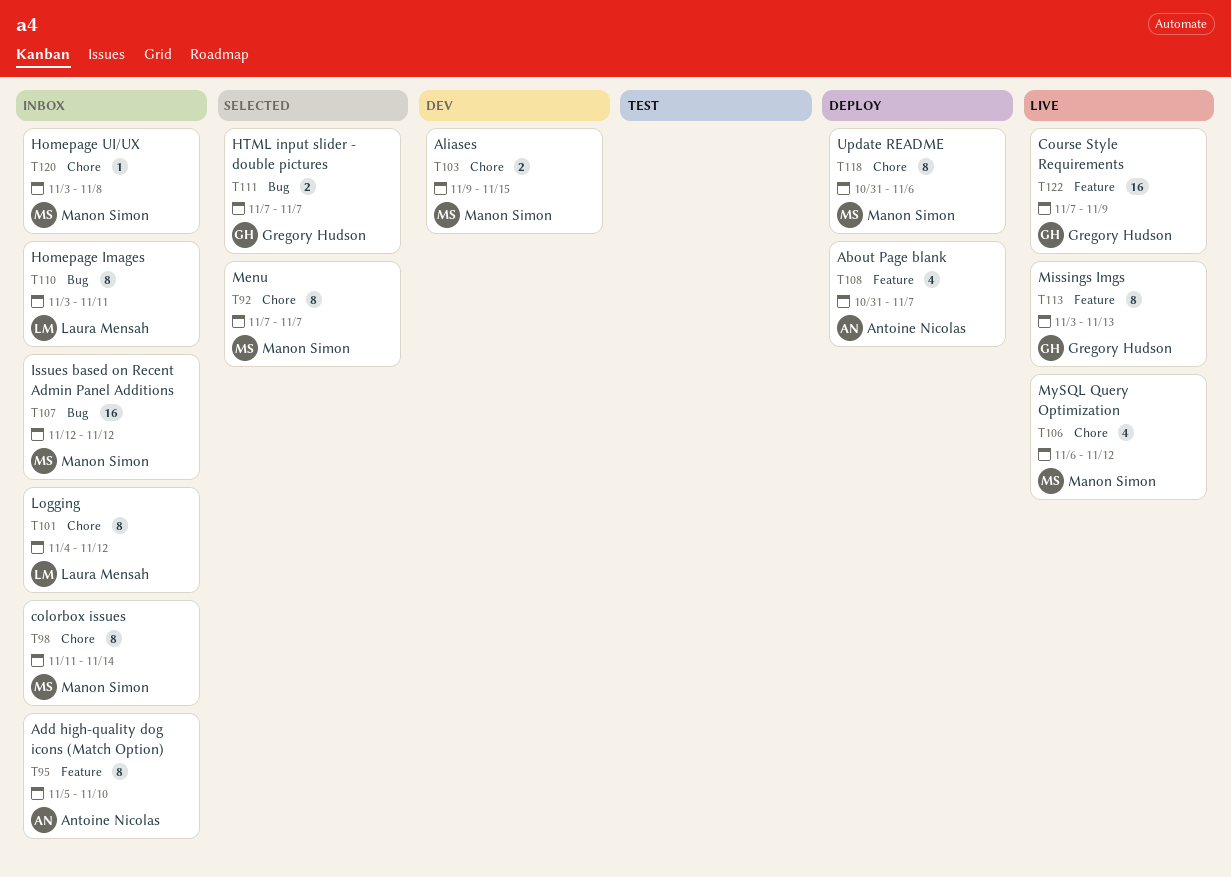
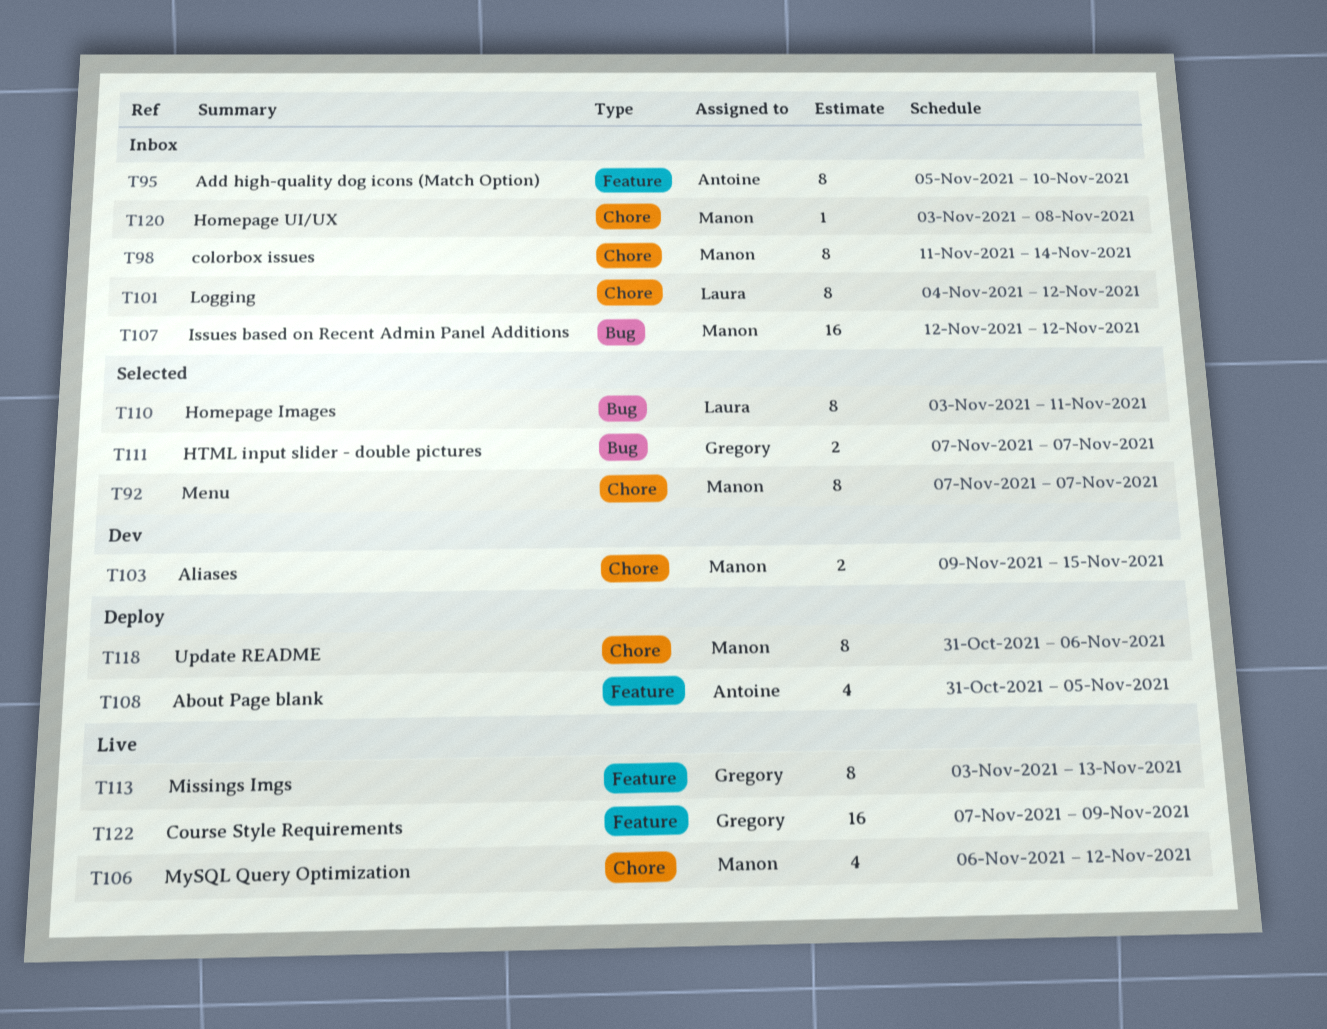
T108, due: Nov 7 -> Nov 5
T110, status: Inbox -> Selected

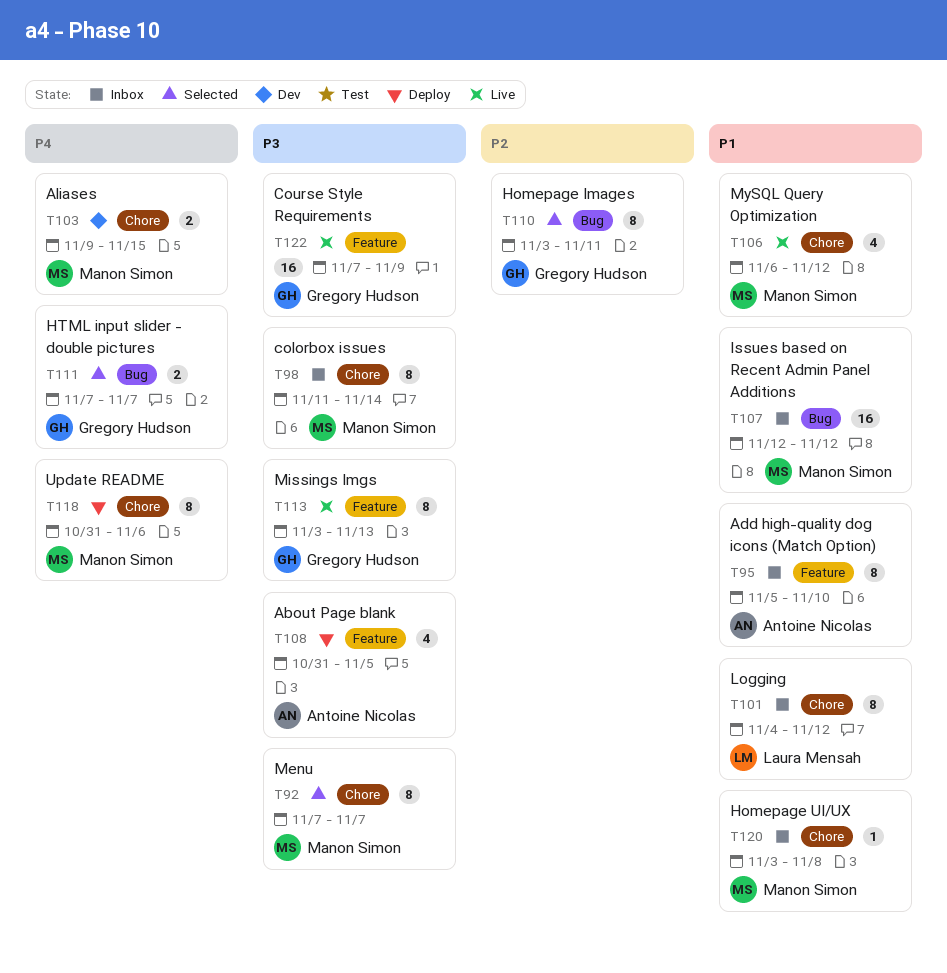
T110, owner: Laura Mensah -> Gregory Hudson

